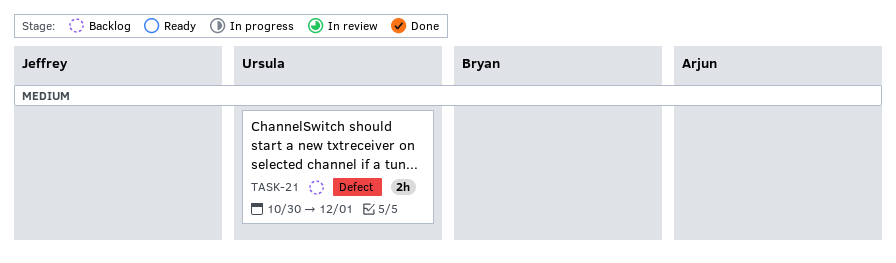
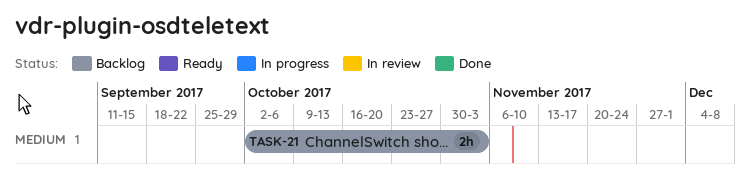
TASK-21, start: Oct 30 -> Oct 2
TASK-21, due: Dec 1 -> Nov 3

